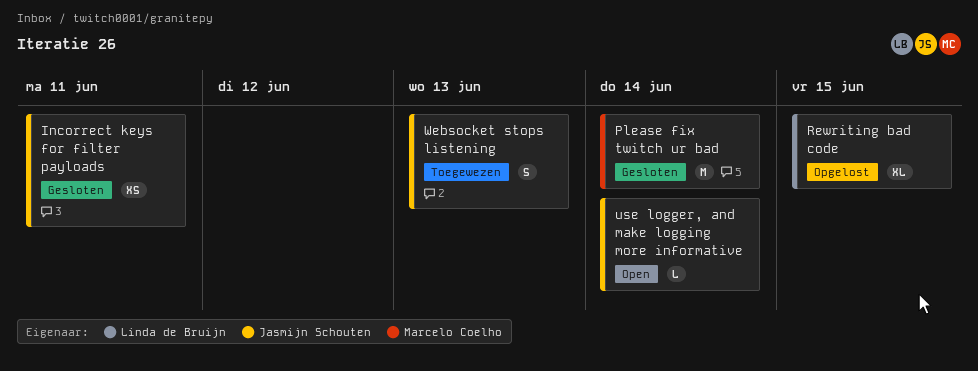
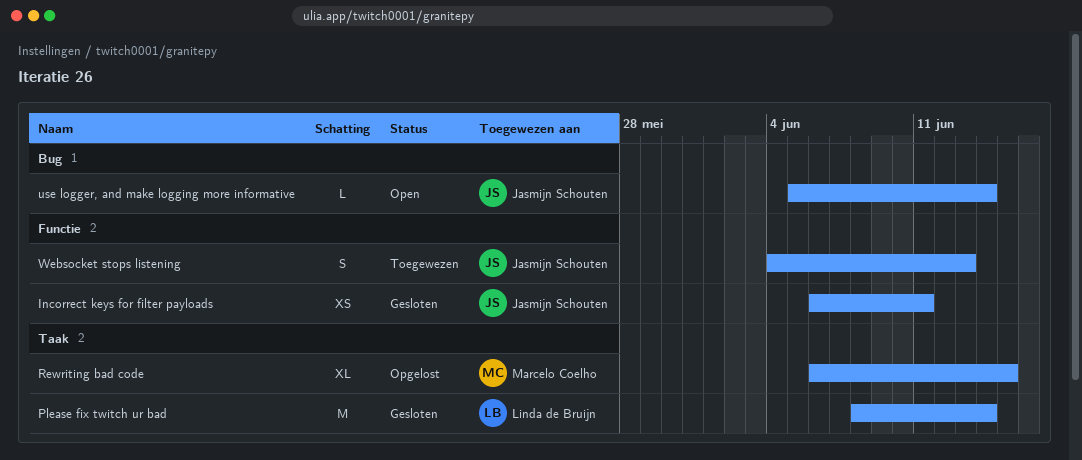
Please fix twitch ur bad, owner: Marcelo Coelho -> Linda de Bruijn
Rewriting bad code, owner: Linda de Bruijn -> Marcelo Coelho

